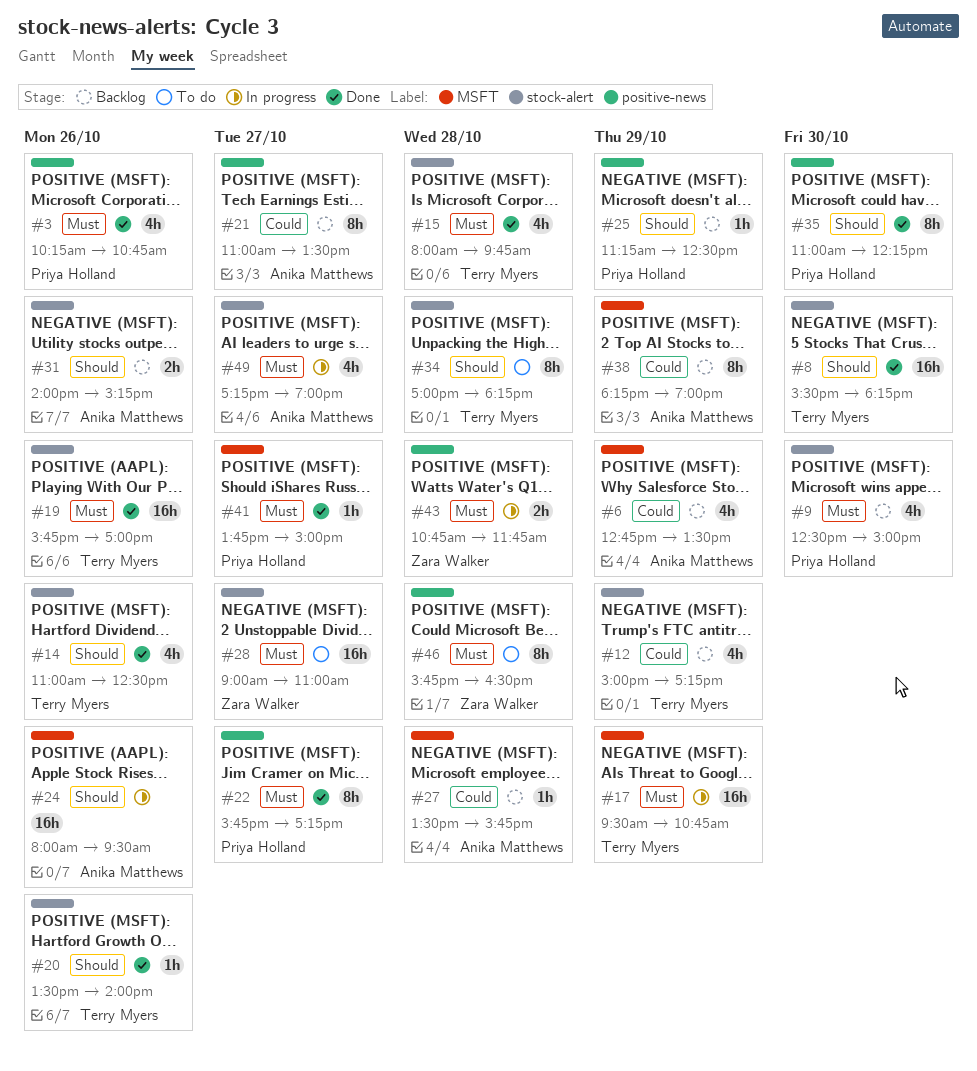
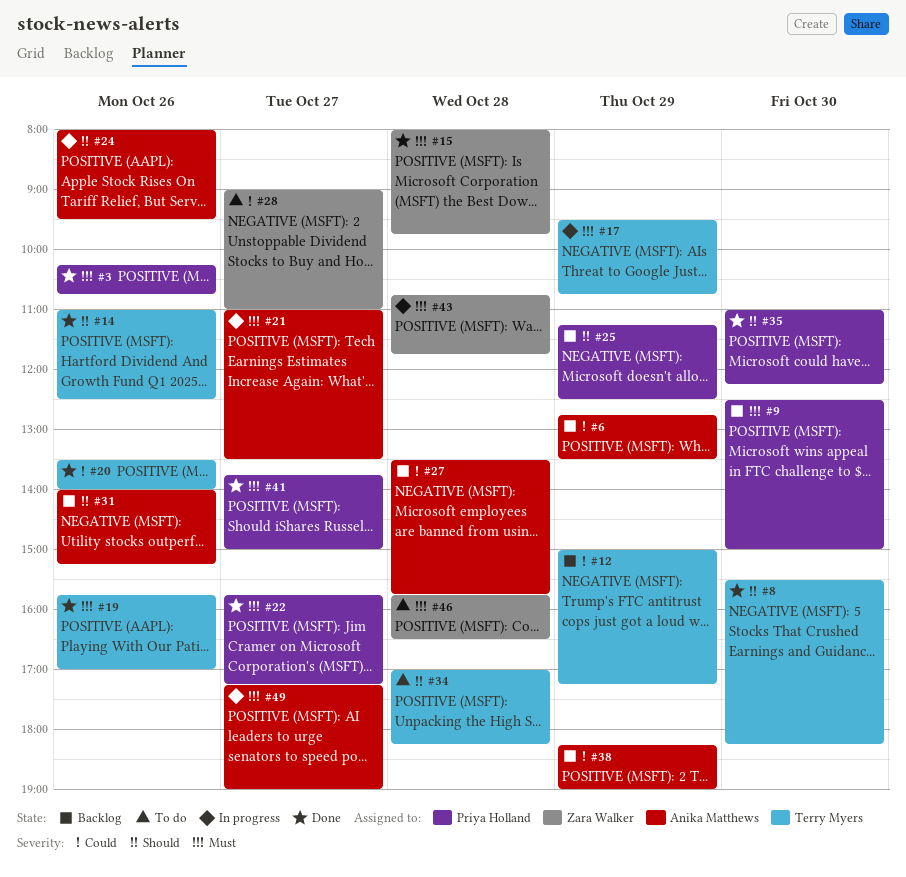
#15, owner: Terry Myers -> Zara Walker
#20, priority: Should -> Could
#21, status: Backlog -> In progress
#21, priority: Could -> Must
#28, priority: Must -> Could

